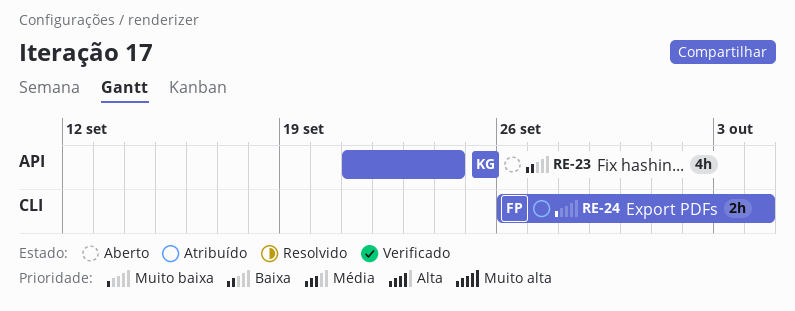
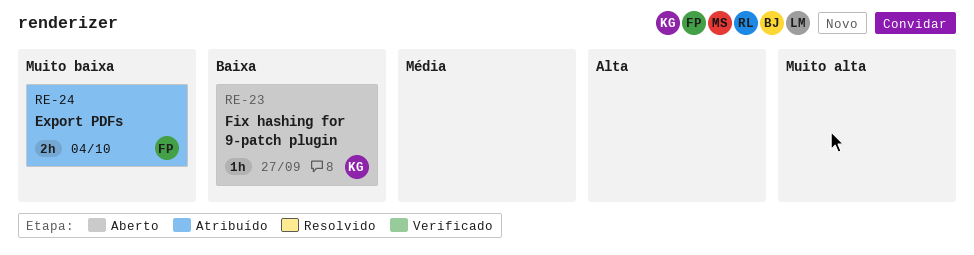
RE-23, estimate: 4h -> 1h
RE-23, due: Sep 24 -> Sep 27

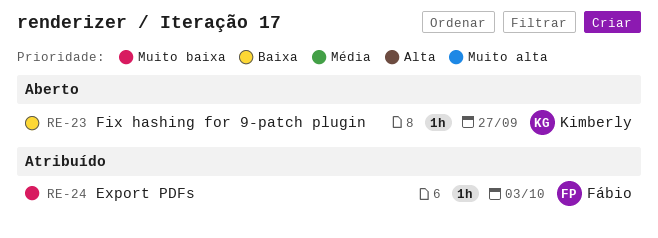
RE-24, estimate: 2h -> 1h
RE-24, due: Oct 4 -> Oct 3

